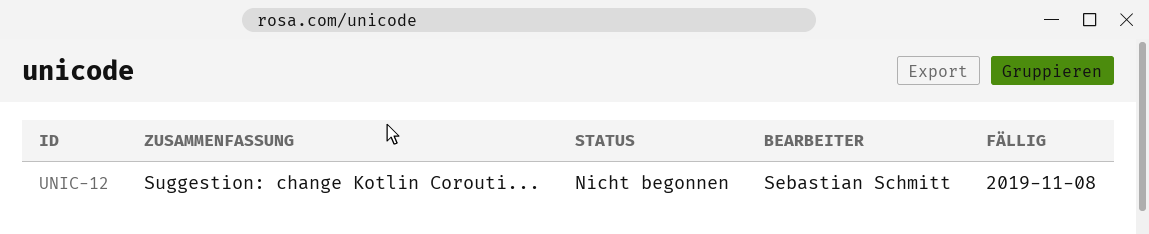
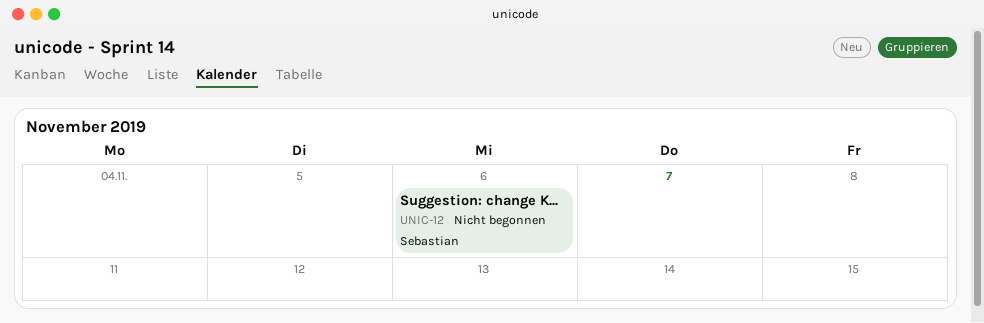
UNIC-12, due: Nov 8 -> Nov 6

